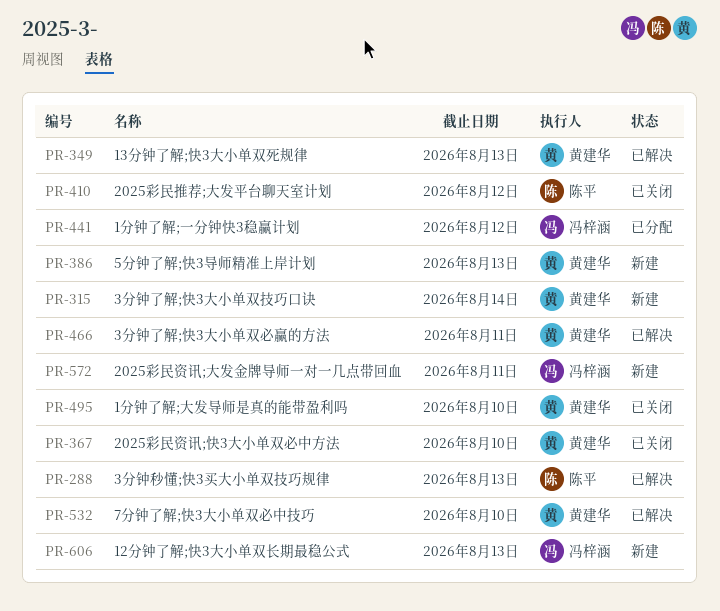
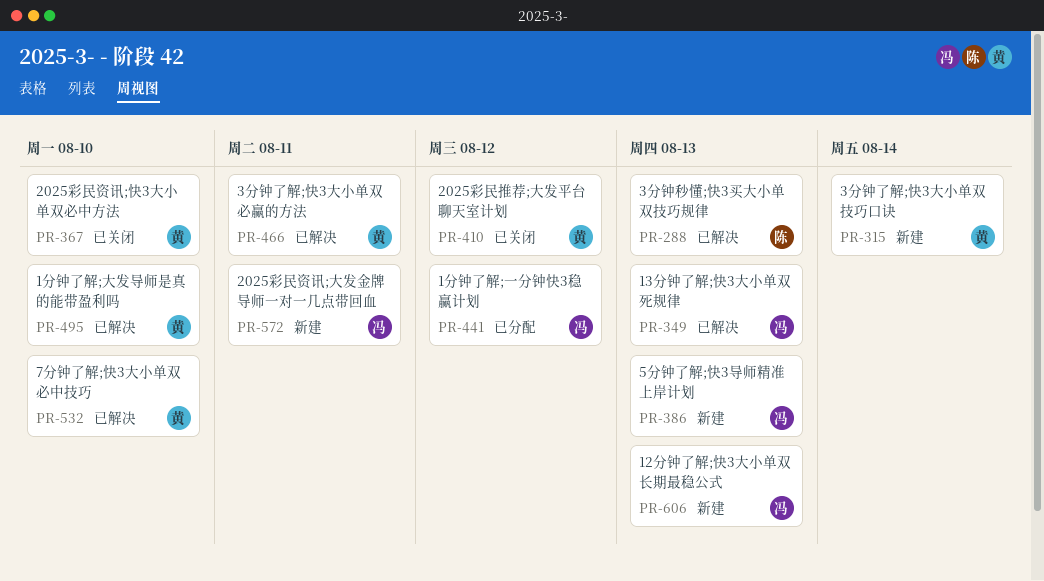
PR-349, owner: 黄建华 -> 冯梓涵
PR-386, owner: 黄建华 -> 冯梓涵
PR-410, owner: 陈平 -> 黄建华
PR-495, status: 已关闭 -> 已解决

